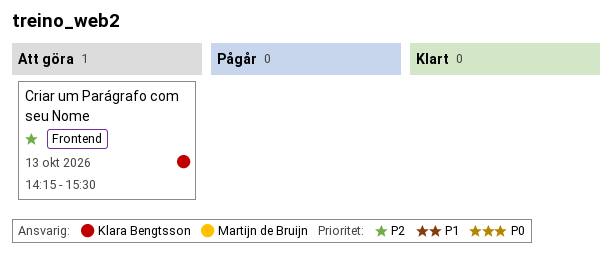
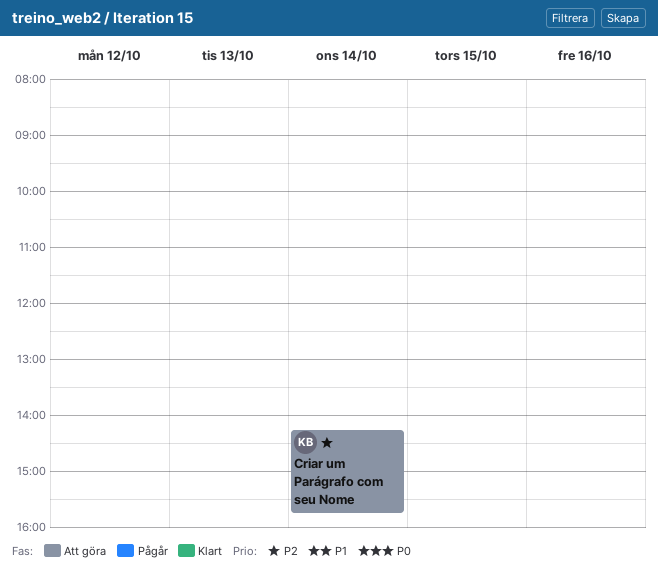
Criar um Parágrafo com seu Nome, day: Oct 13 -> Oct 14
Criar um Parágrafo com seu Nome, ends: 15:30 -> 15:45

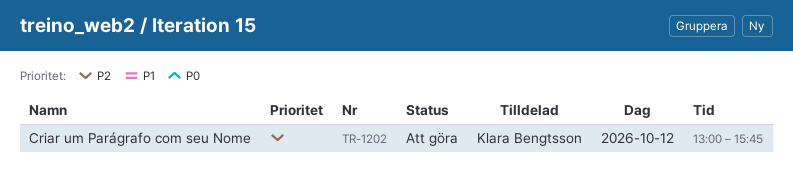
Criar um Parágrafo com seu Nome, day: Oct 14 -> Oct 12
Criar um Parágrafo com seu Nome, begins: 14:15 -> 13:00

